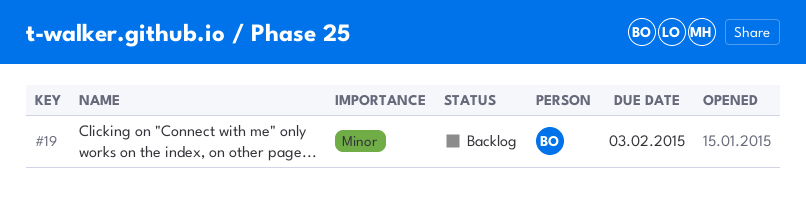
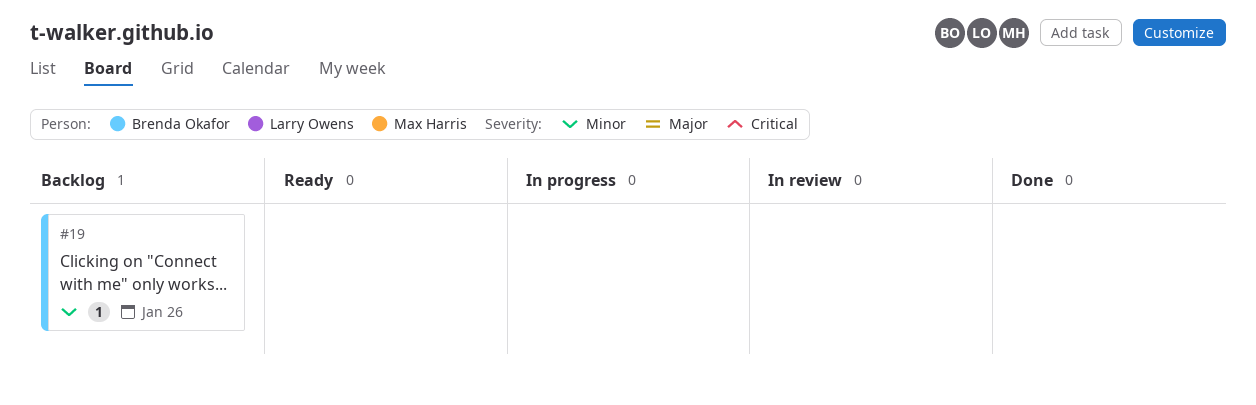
#19, due: Feb 3 -> Jan 26

